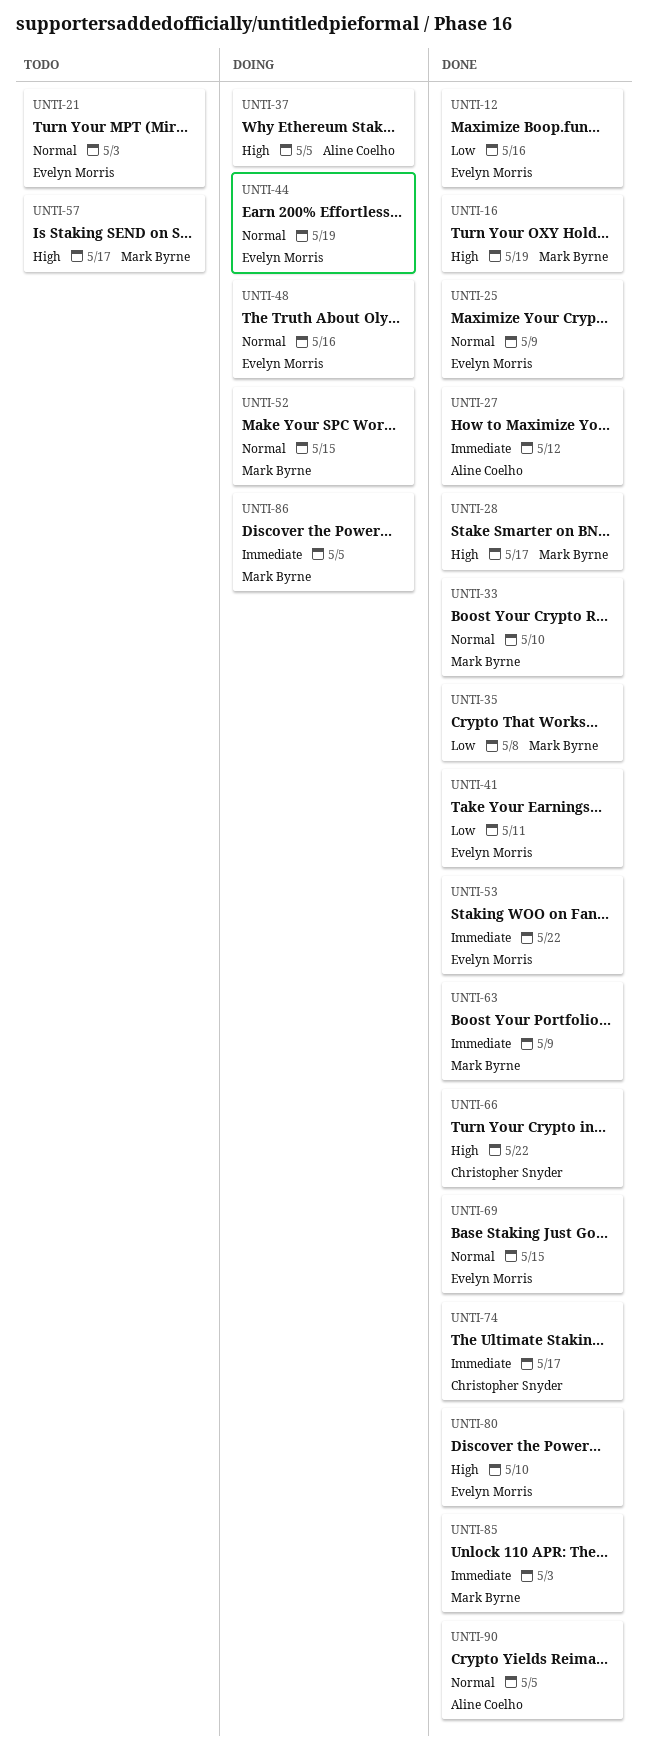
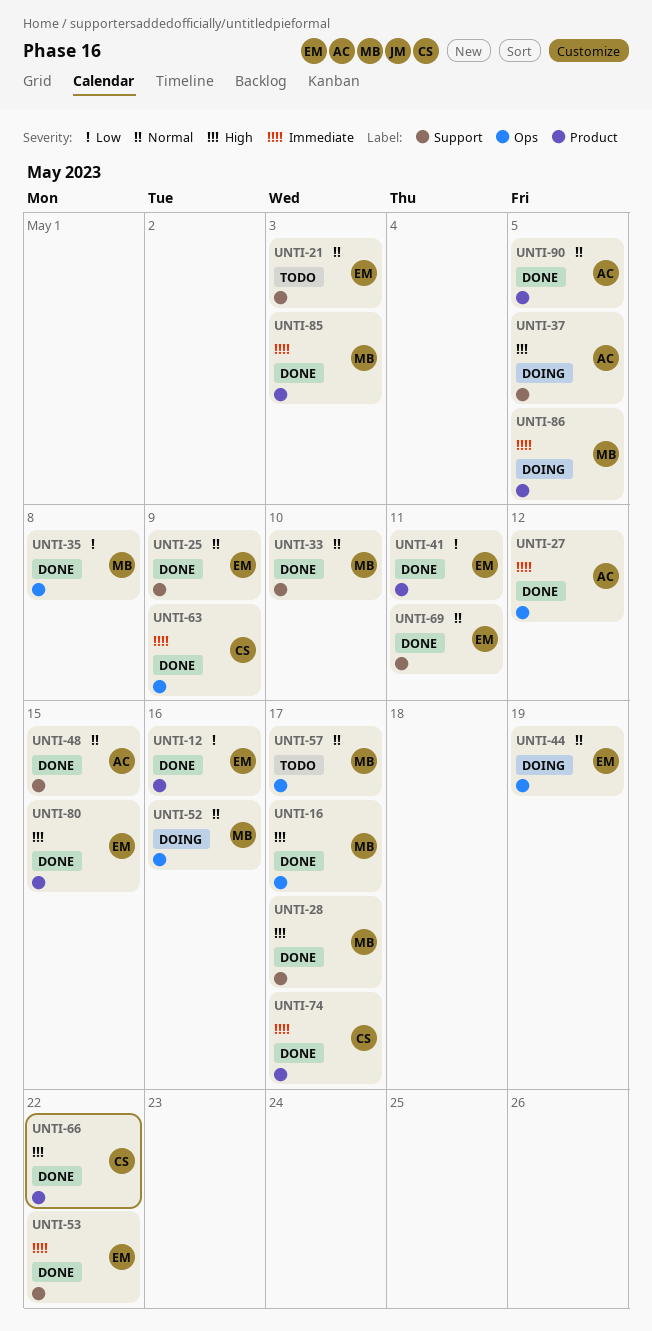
UNTI-16, due: May 19 -> May 17
UNTI-48, status: Doing -> Done
UNTI-48, owner: Evelyn Morris -> Aline Coelho
UNTI-48, due: May 16 -> May 15
UNTI-52, due: May 15 -> May 16
UNTI-57, priority: High -> Normal
UNTI-63, owner: Mark Byrne -> Christopher Snyder
UNTI-69, due: May 15 -> May 11
UNTI-80, due: May 10 -> May 15

